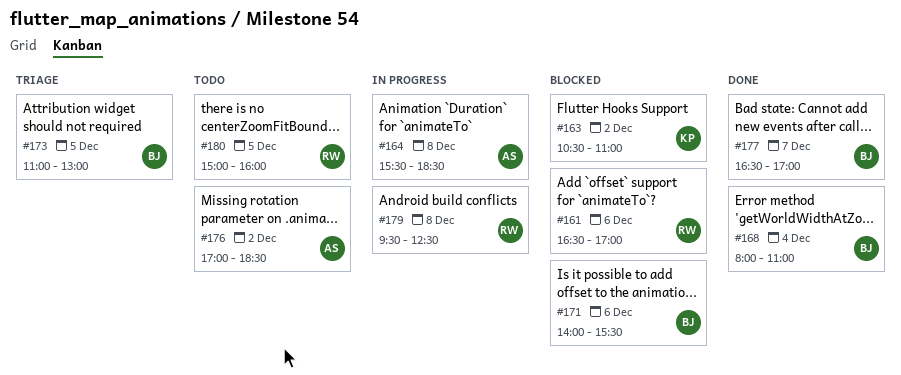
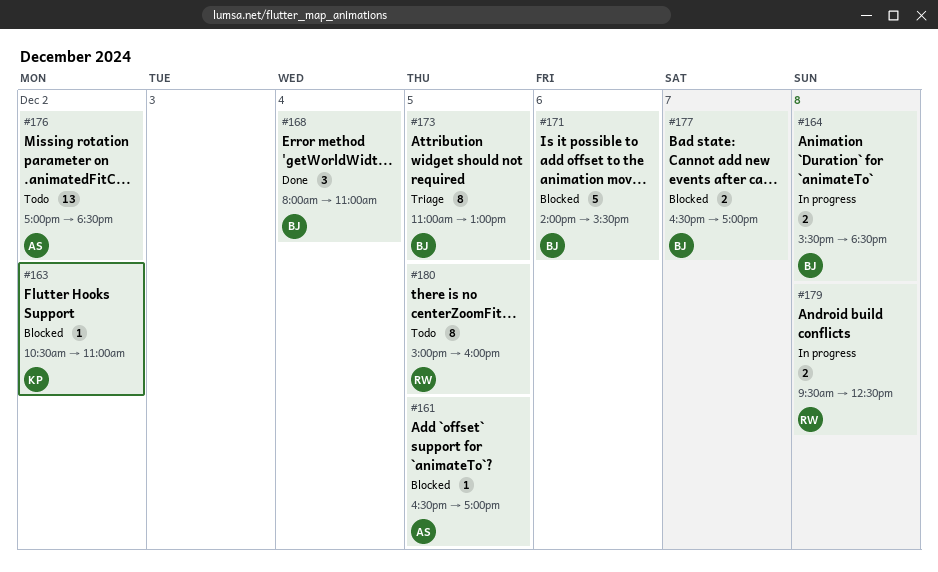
#161, owner: RW -> AS
#161, day: Dec 6 -> Dec 5
#164, owner: AS -> BJ
#177, status: Done -> Blocked

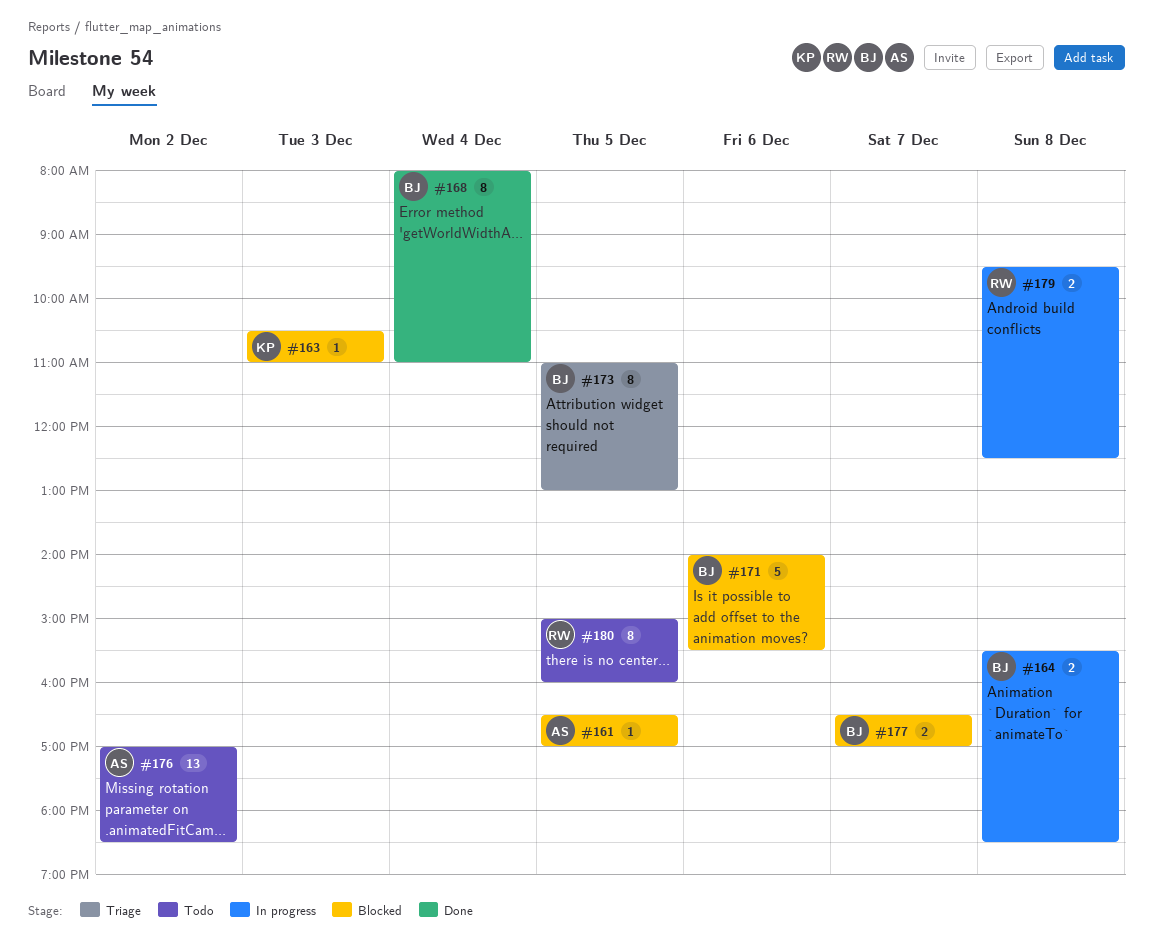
#163, day: Dec 2 -> Dec 3
#168, estimate: 3 -> 8

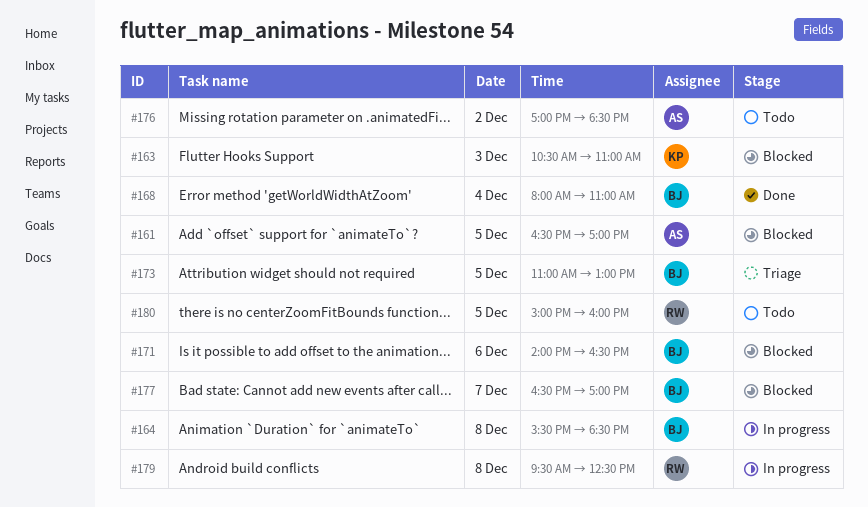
#171, ends: 15:30 -> 16:30

